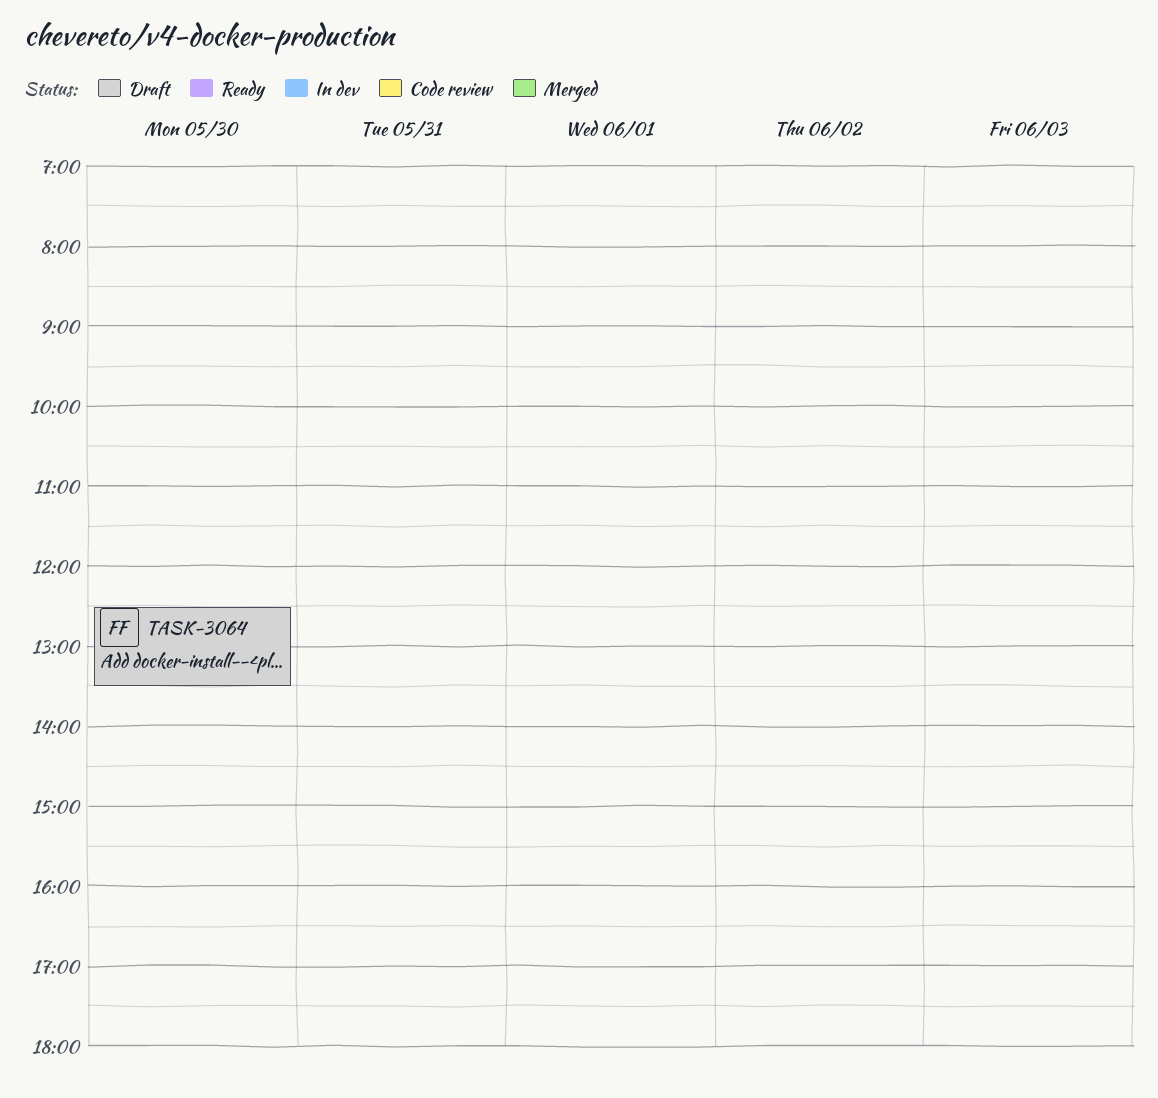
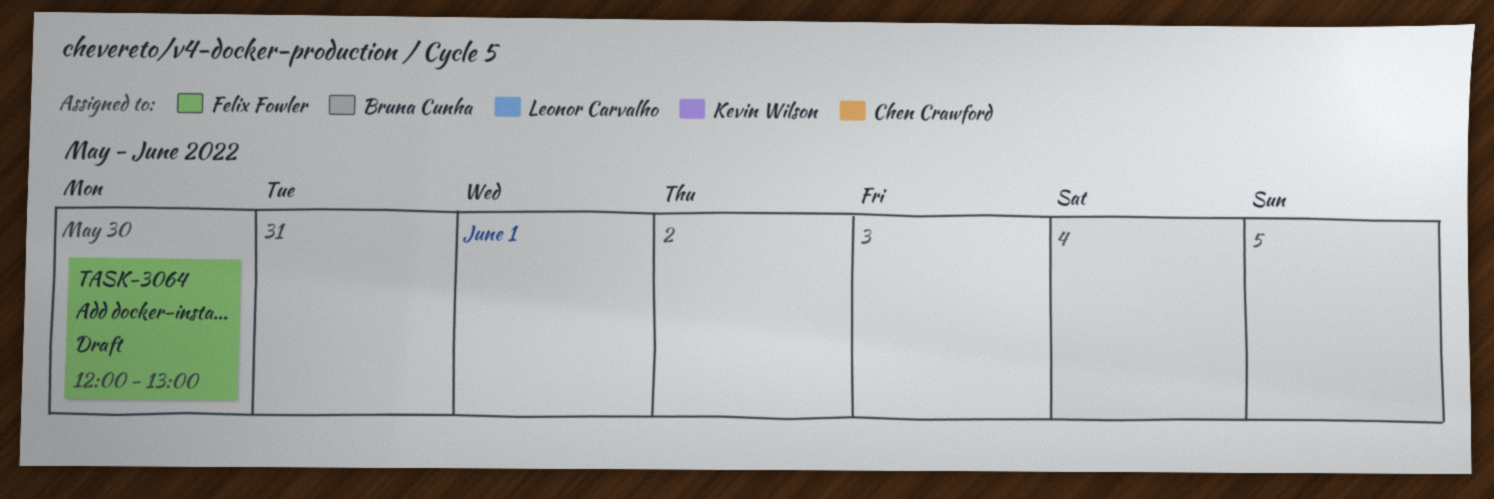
TASK-3064, begins: 12:30 -> 12:00
TASK-3064, ends: 13:30 -> 13:00

